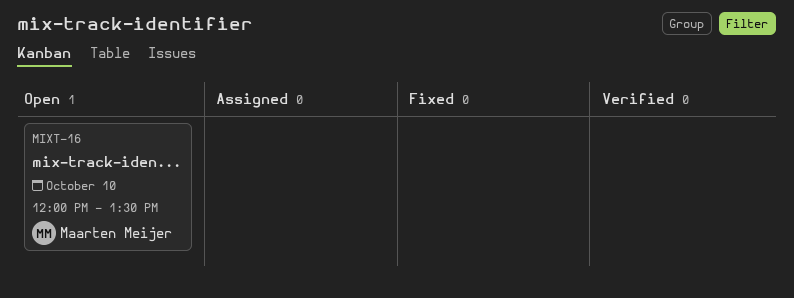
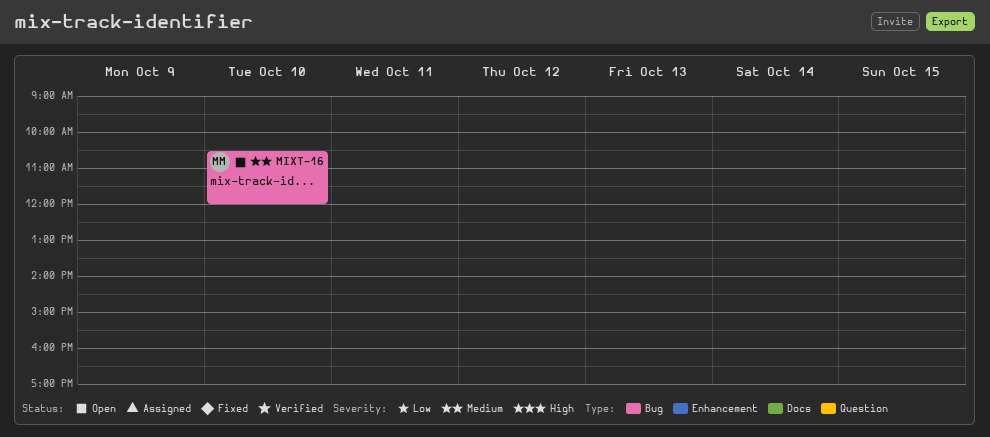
MIXT-16, begins: 12:00 -> 10:30
MIXT-16, ends: 13:30 -> 12:00

